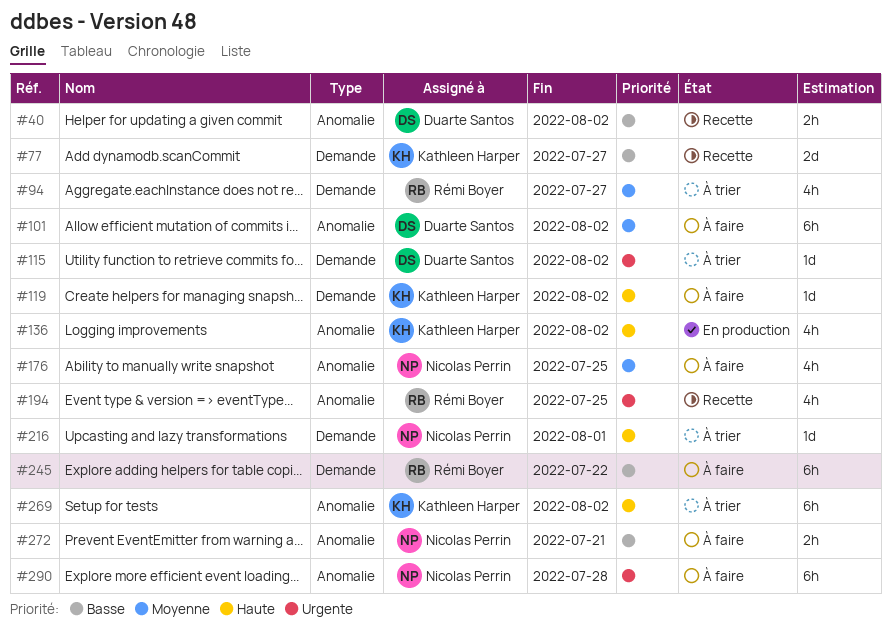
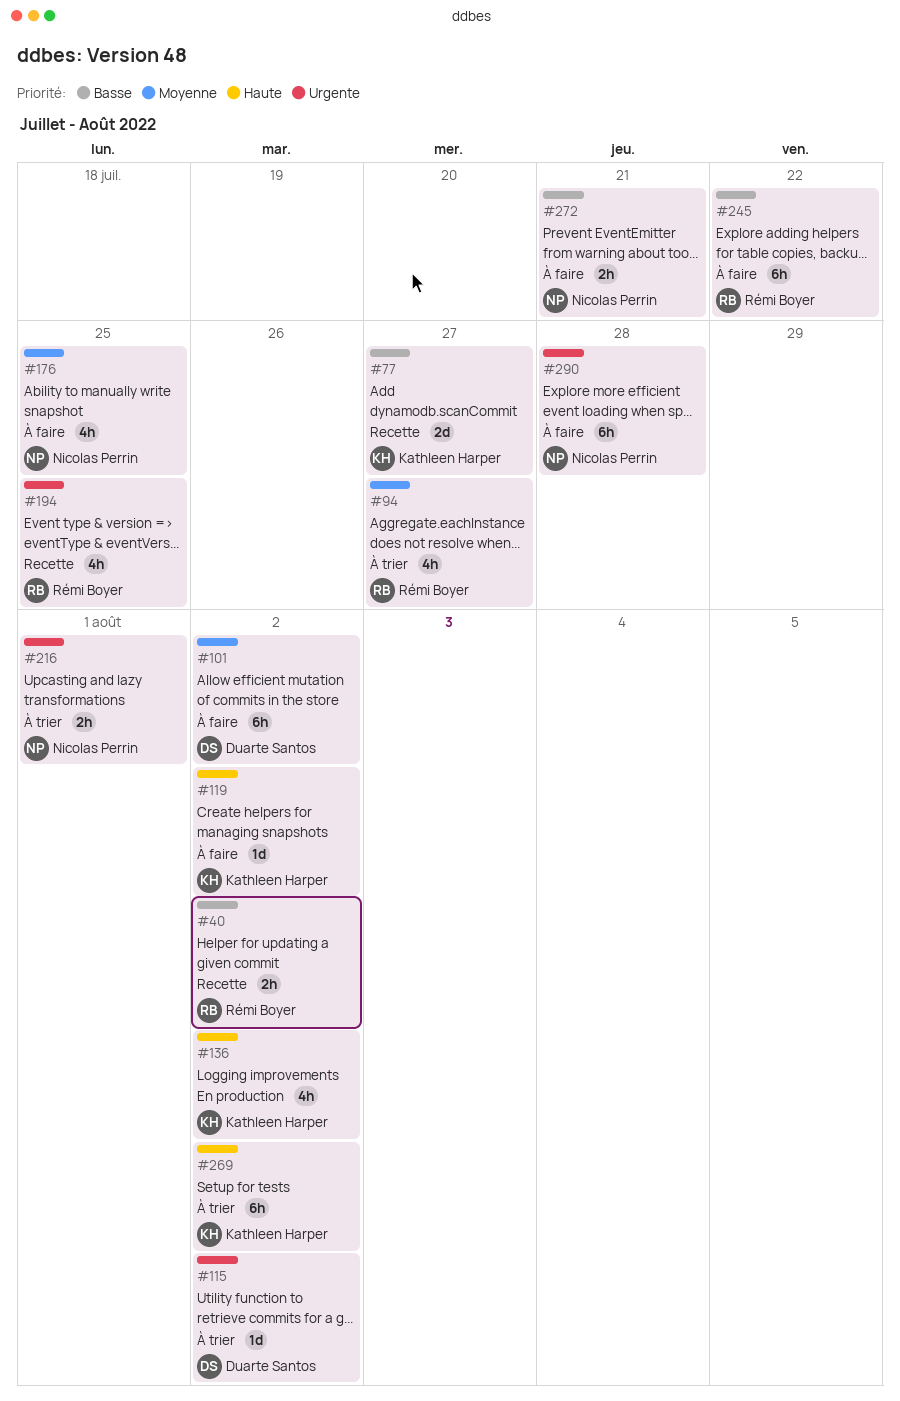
#40, owner: Duarte Santos -> Rémi Boyer
#216, priority: Haute -> Urgente
#216, estimate: 1d -> 2h

